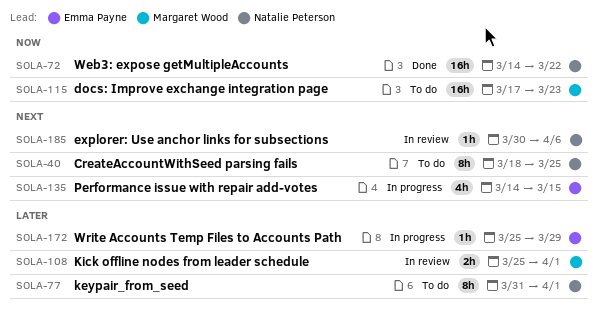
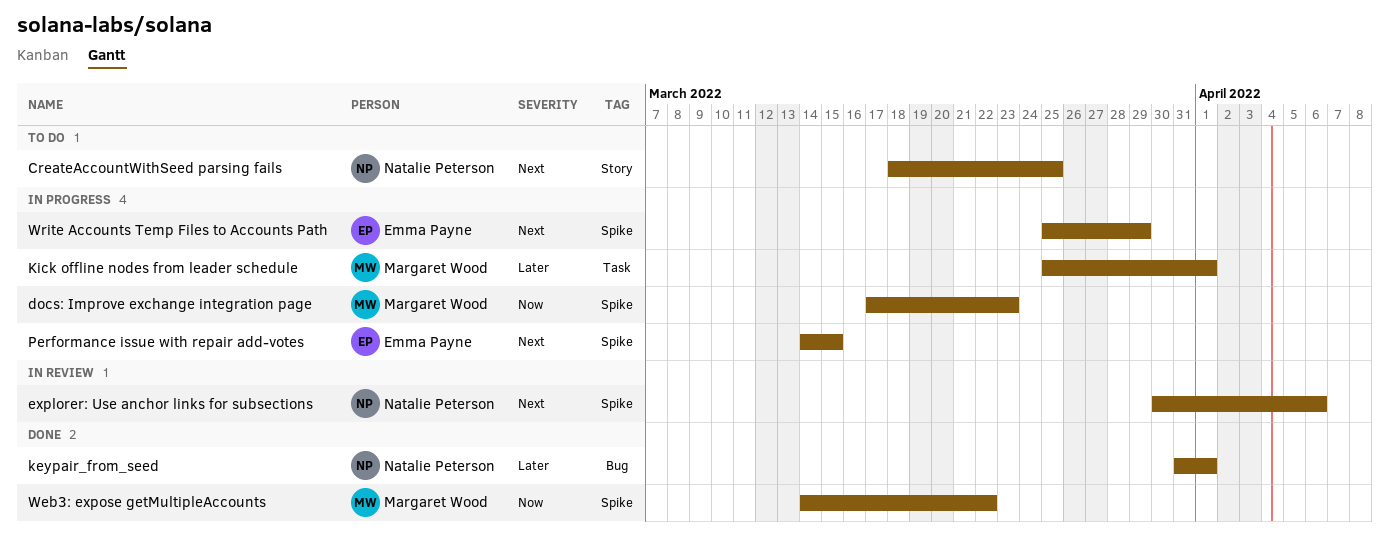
docs: Improve exchange integration page, status: To do -> In progress
keypair_from_seed, status: To do -> Done
Kick offline nodes from leader schedule, status: In review -> In progress
Web3: expose getMultipleAccounts, owner: Natalie Peterson -> Margaret Wood
Write Accounts Temp Files to Accounts Path, priority: Later -> Next

